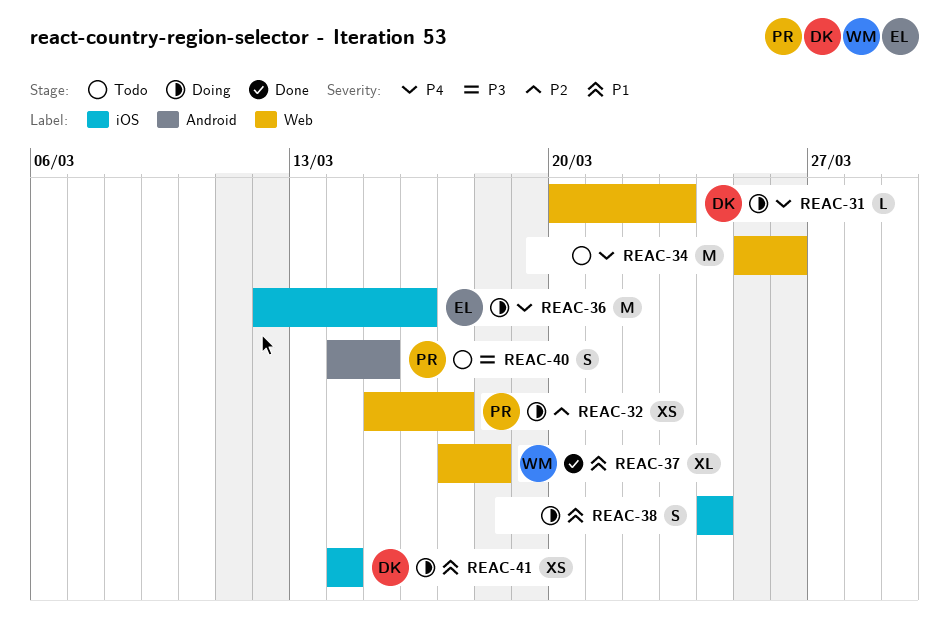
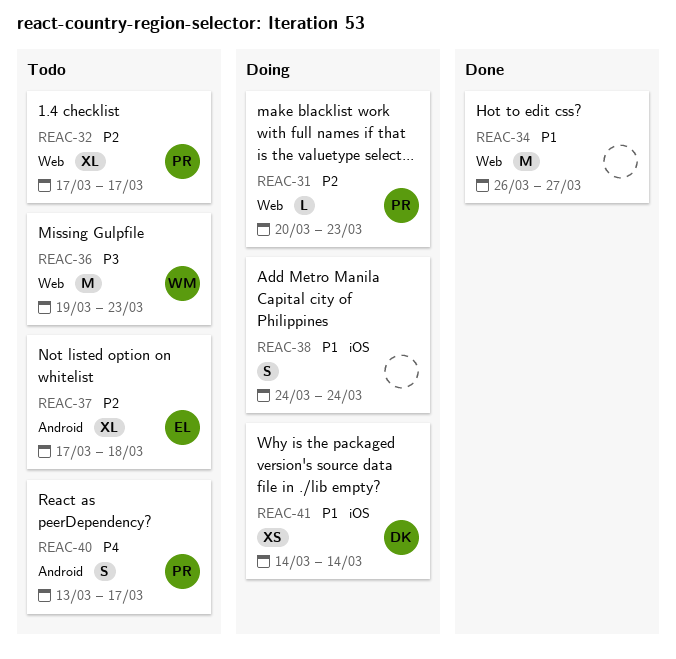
REAC-31, owner: DK -> PR
REAC-31, priority: P4 -> P2
REAC-32, status: Doing -> Todo
REAC-32, estimate: XS -> XL
REAC-32, start: Mar 15 -> Mar 17
REAC-34, status: Todo -> Done
REAC-34, priority: P4 -> P1
REAC-34, start: Mar 25 -> Mar 26
REAC-34, due: Mar 26 -> Mar 27
REAC-36, status: Doing -> Todo
REAC-36, owner: EL -> WM
REAC-36, priority: P4 -> P3
REAC-36, label: iOS -> Web
REAC-36, start: Mar 12 -> Mar 19
REAC-36, due: Mar 16 -> Mar 23
REAC-37, status: Done -> Todo
REAC-37, owner: WM -> EL
REAC-37, priority: P1 -> P2
REAC-37, label: Web -> Android
REAC-40, priority: P3 -> P4
REAC-40, start: Mar 14 -> Mar 13
REAC-40, due: Mar 15 -> Mar 17

